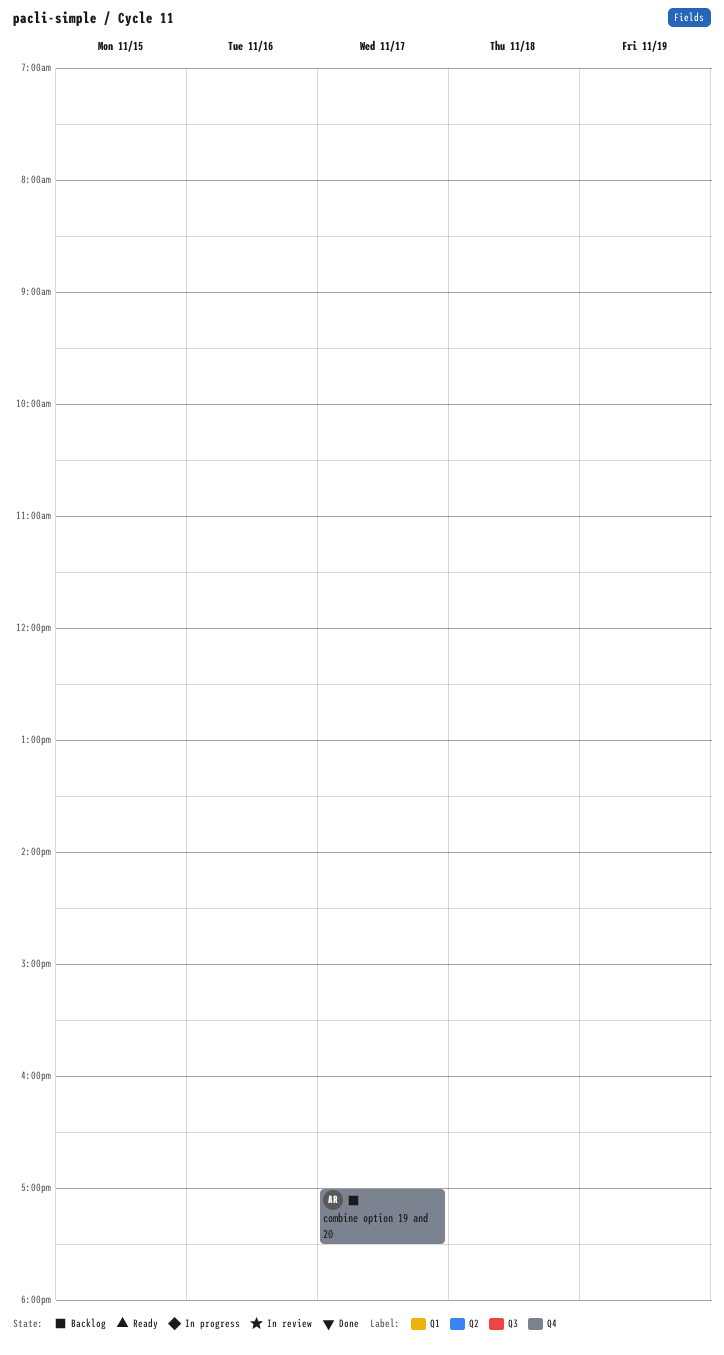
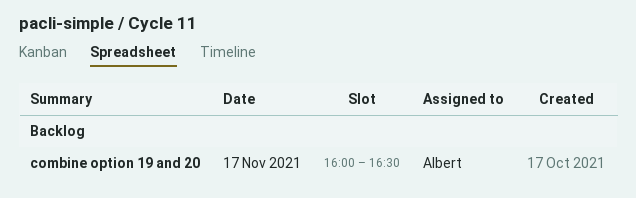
combine option 19 and 20, begins: 17:00 -> 16:00
combine option 19 and 20, ends: 17:30 -> 16:30

